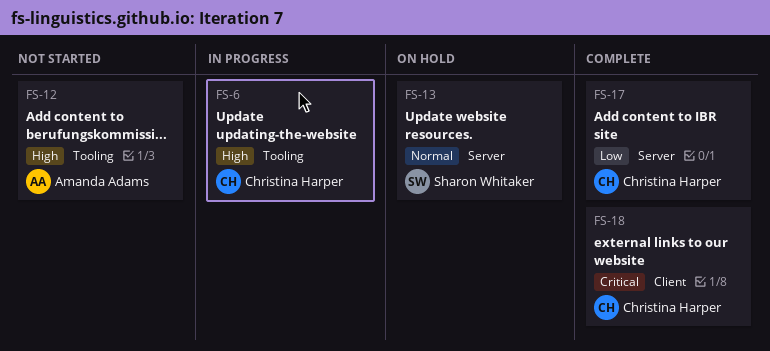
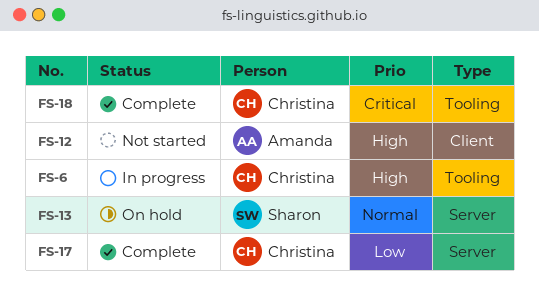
FS-12, label: Tooling -> Client
FS-18, label: Client -> Tooling

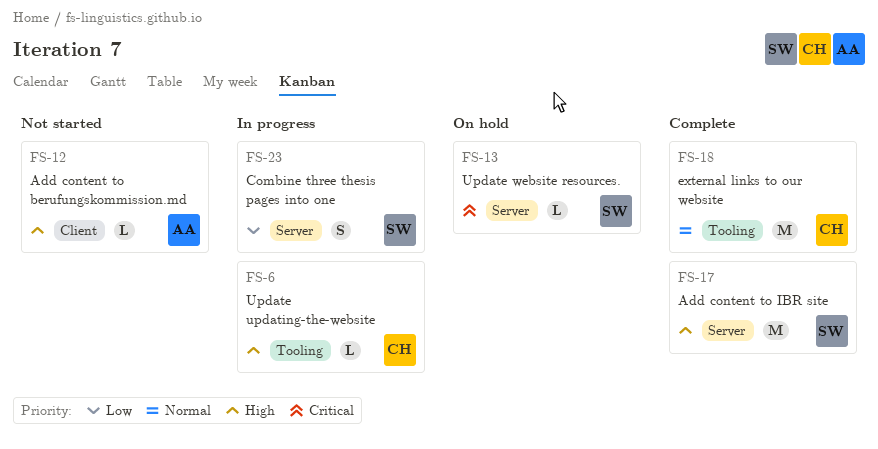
FS-13, priority: Normal -> Critical
FS-17, owner: Christina -> Sharon
FS-17, priority: Low -> High
FS-18, priority: Critical -> Normal
FS-23: none -> present

